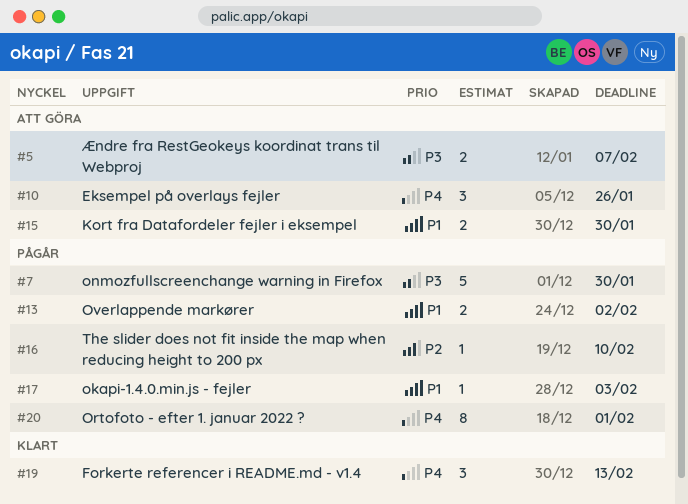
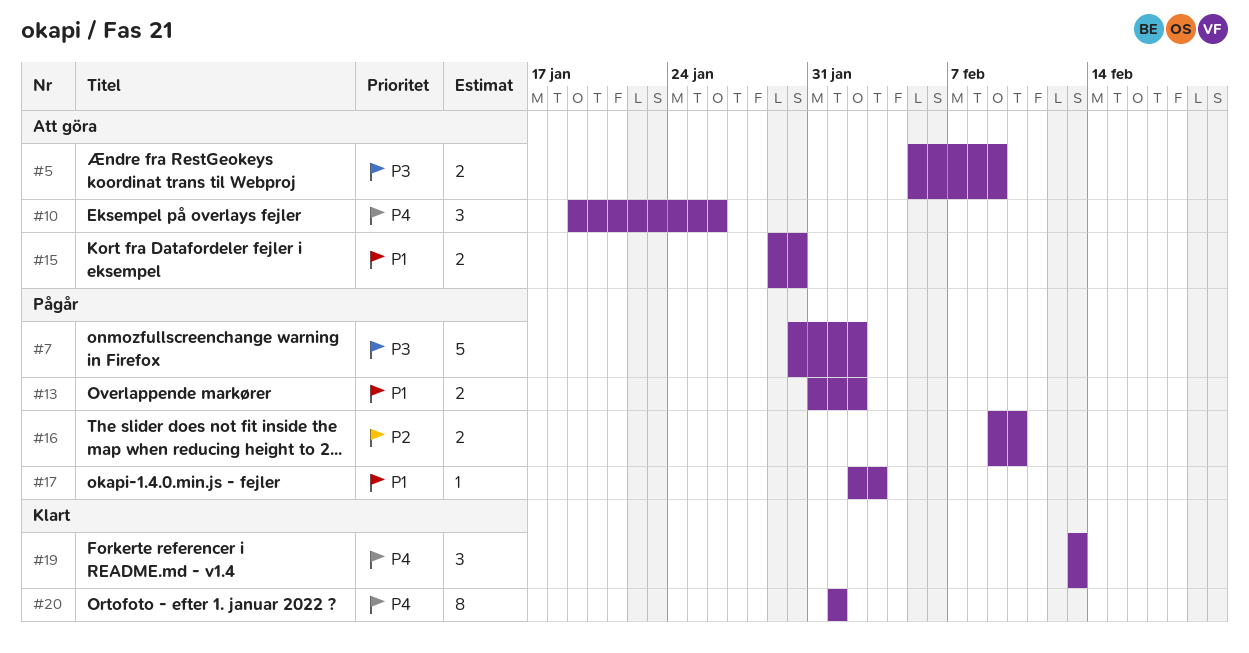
#5, due: Feb 7 -> Feb 9
#7, due: Jan 30 -> Feb 2
#16, estimate: 1 -> 2
#20, status: Pågår -> Klart

